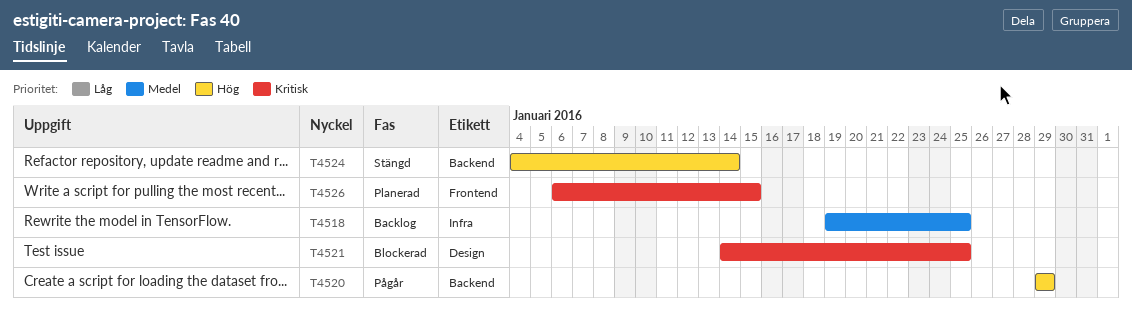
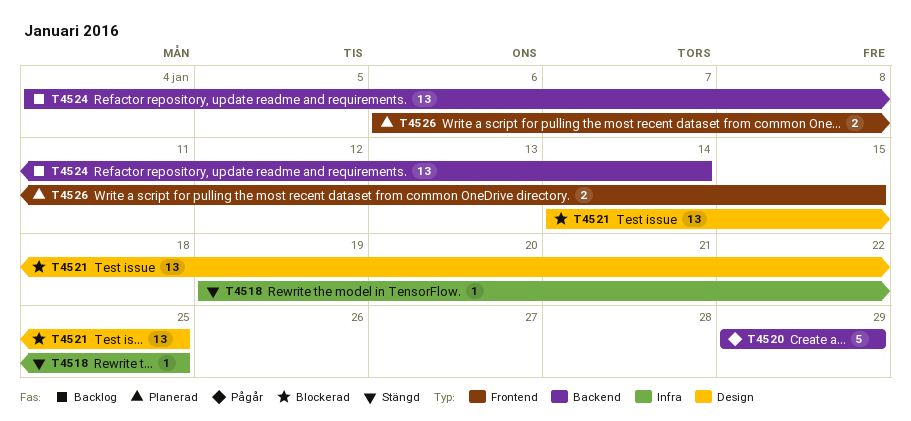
T4518, status: Backlog -> Stängd
T4524, status: Stängd -> Backlog

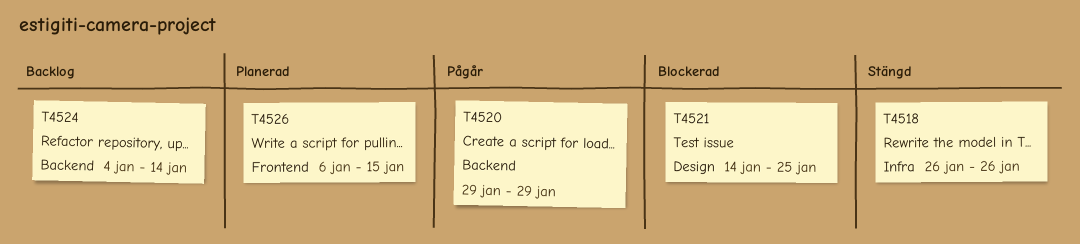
T4518, start: Jan 19 -> Jan 26
T4518, due: Jan 25 -> Jan 26

